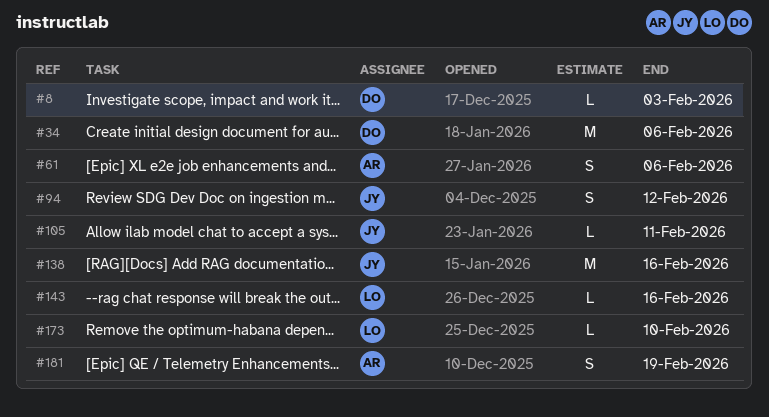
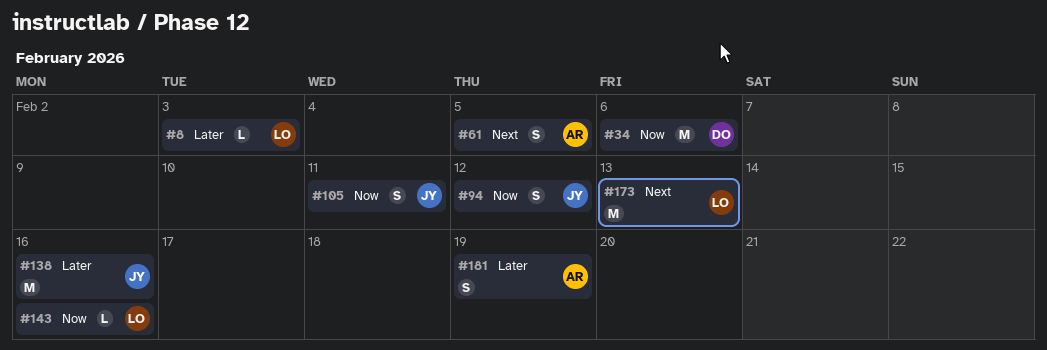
#8, owner: DO -> LO
#61, due: Feb 6 -> Feb 5
#105, estimate: L -> S
#173, estimate: L -> M
#173, due: Feb 10 -> Feb 13

